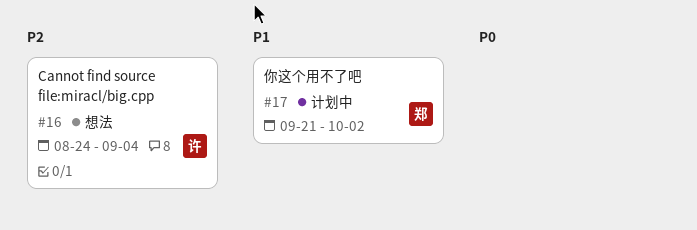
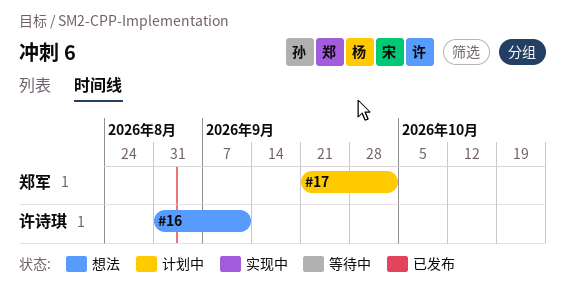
#16, start: Aug 24 -> Aug 31
#16, due: Sep 4 -> Sep 11

